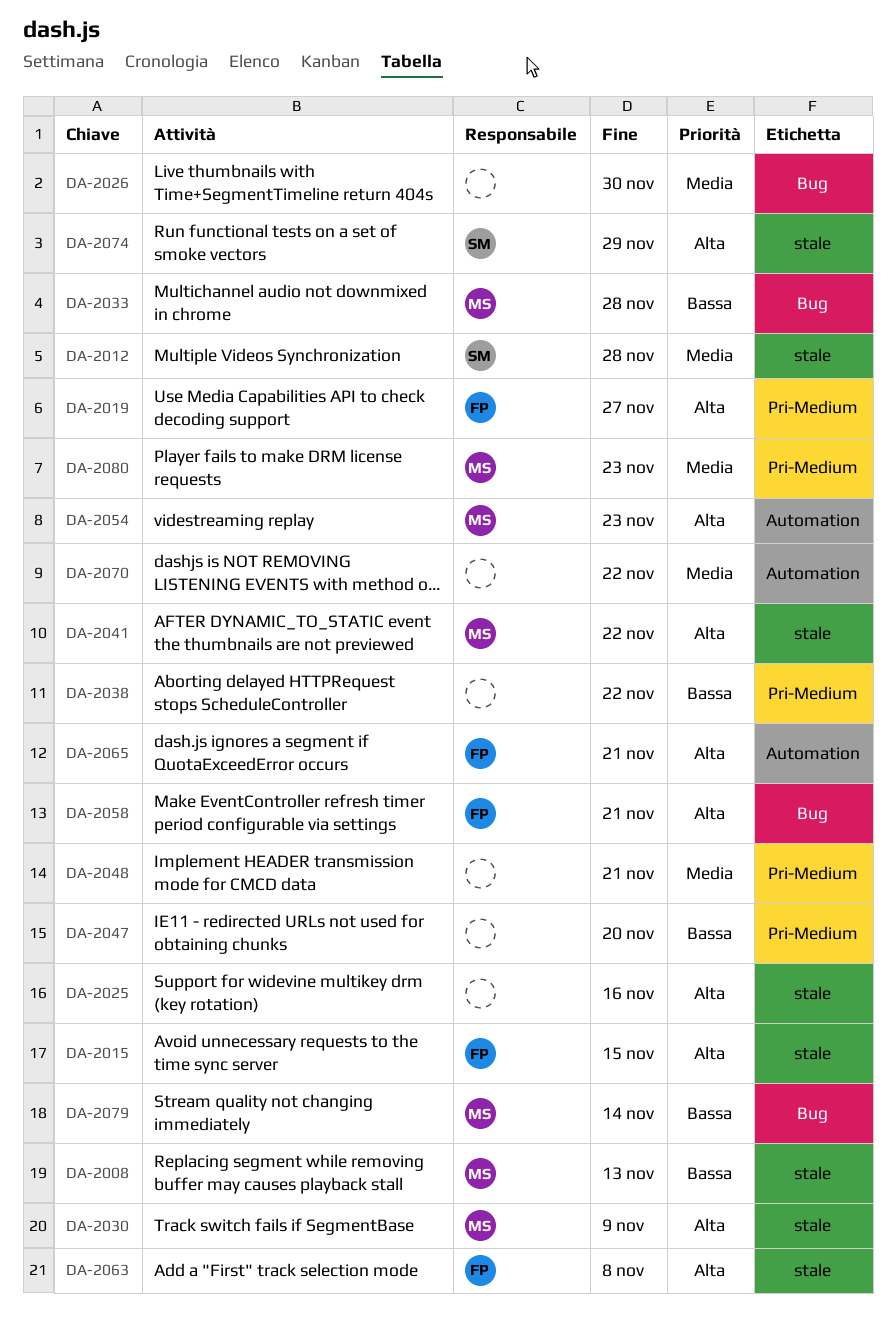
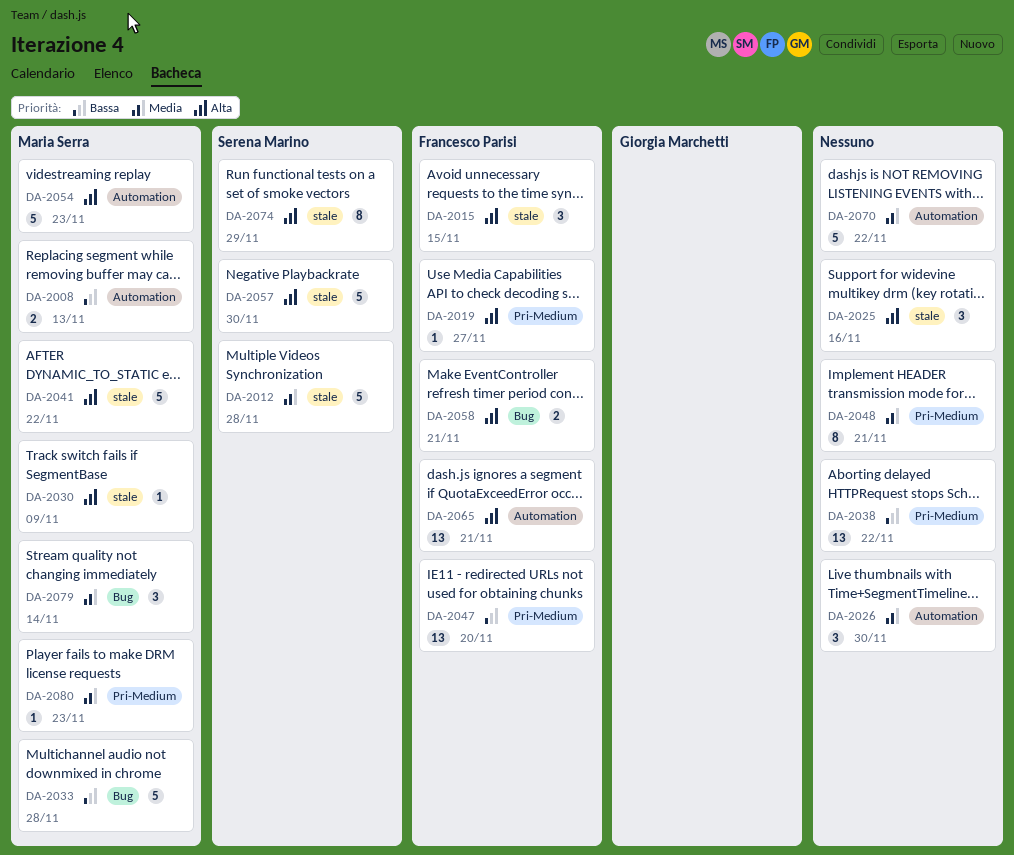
DA-2008, label: stale -> Automation
DA-2026, label: Bug -> Automation
DA-2047, owner: none -> Francesco Parisi
DA-2057: none -> present
DA-2063: present -> none
DA-2079, priority: Bassa -> Media

